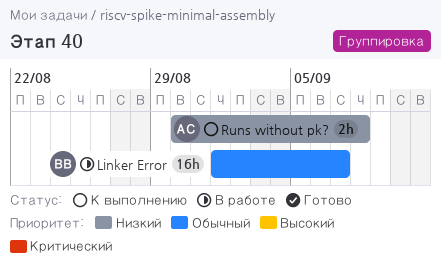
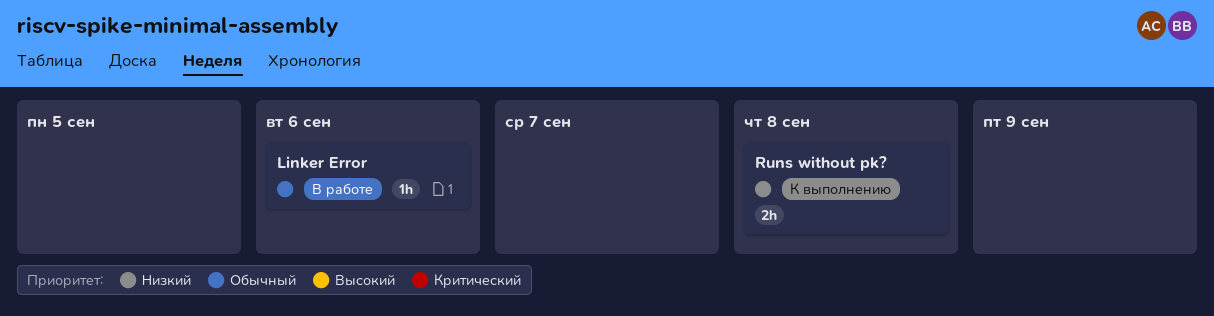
Linker Error, estimate: 16h -> 1h
Linker Error, due: Sep 7 -> Sep 6

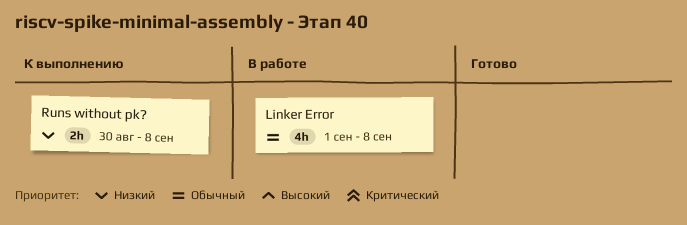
Linker Error, estimate: 1h -> 4h
Linker Error, due: Sep 6 -> Sep 8

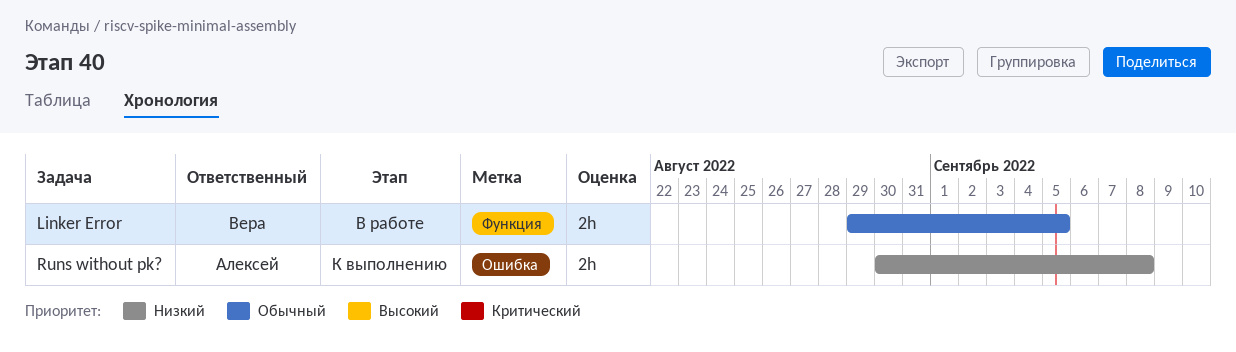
Linker Error, estimate: 4h -> 2h
Linker Error, start: Sep 1 -> Aug 29
Linker Error, due: Sep 8 -> Sep 5

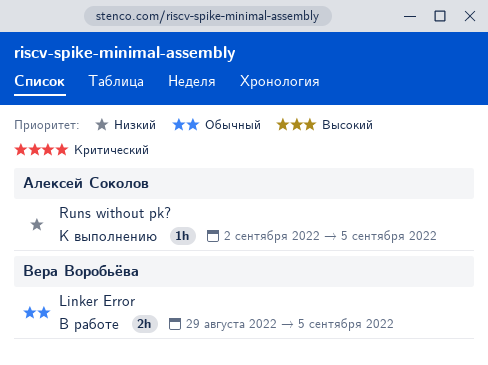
Runs without pk?, estimate: 2h -> 1h
Runs without pk?, start: Aug 30 -> Sep 2
Runs without pk?, due: Sep 8 -> Sep 5

